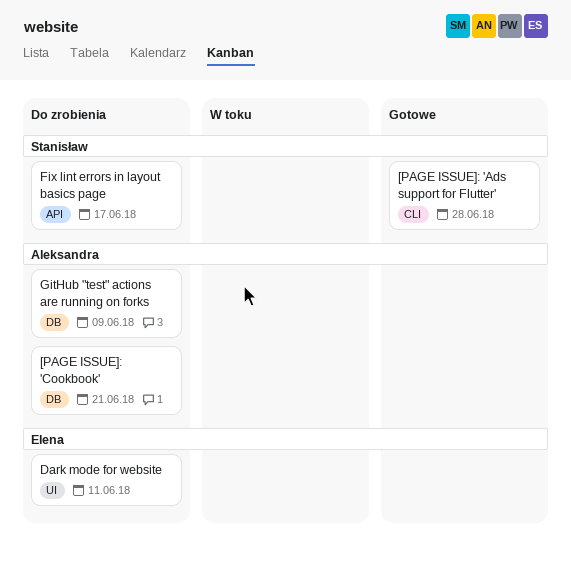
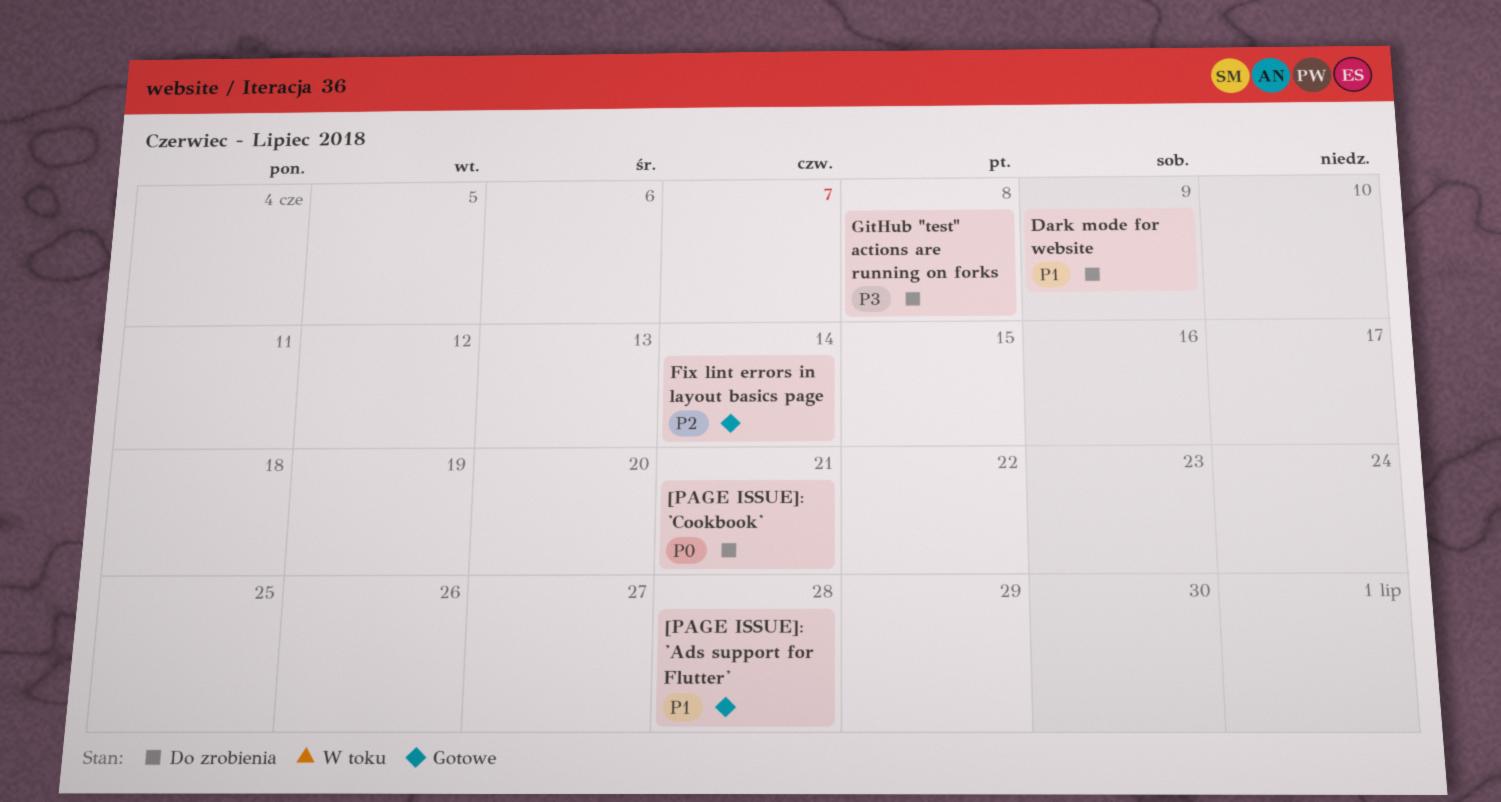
Dark mode for website, due: Jun 11 -> Jun 9
Fix lint errors in layout basics page, status: Do zrobienia -> Gotowe
Fix lint errors in layout basics page, due: Jun 17 -> Jun 14
GitHub "test" actions are running on forks, due: Jun 9 -> Jun 8

